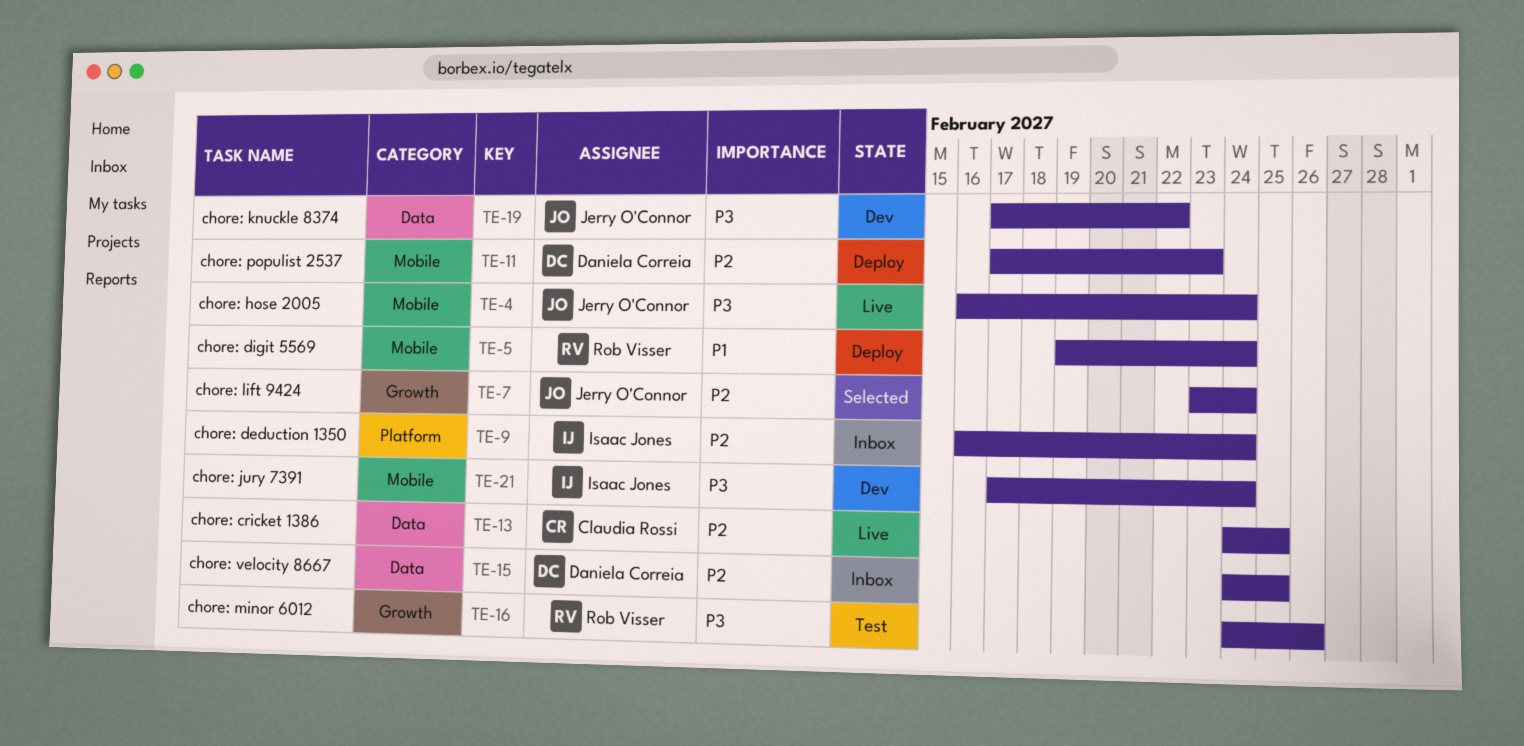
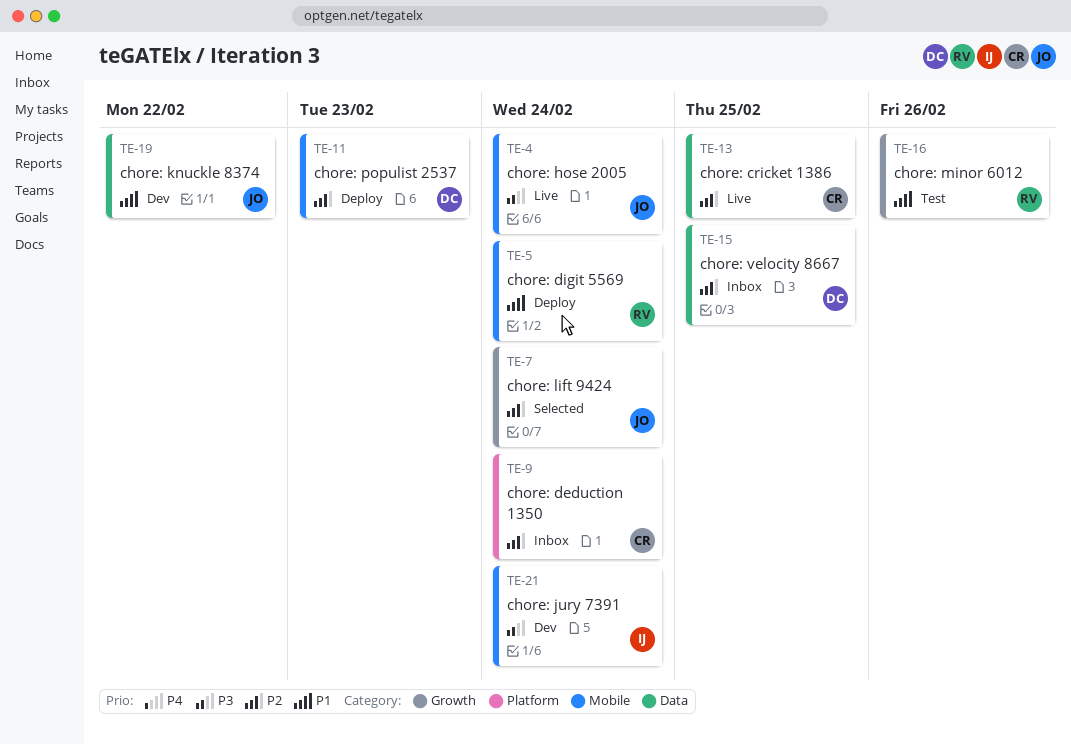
TE-9, owner: Isaac Jones -> Claudia Rossi
TE-16, priority: P3 -> P1
TE-19, priority: P3 -> P1

